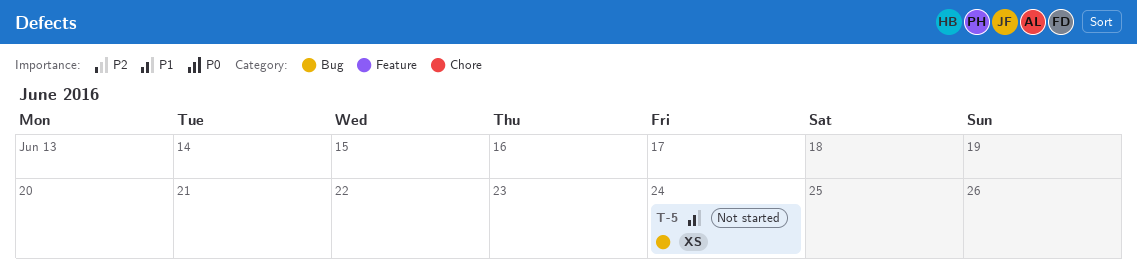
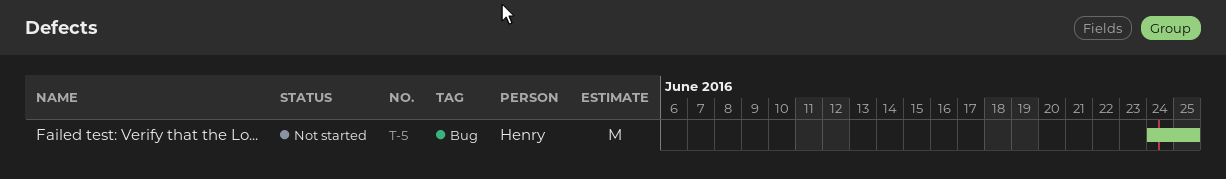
T-5, estimate: XS -> M
T-5, due: Jun 24 -> Jun 25

